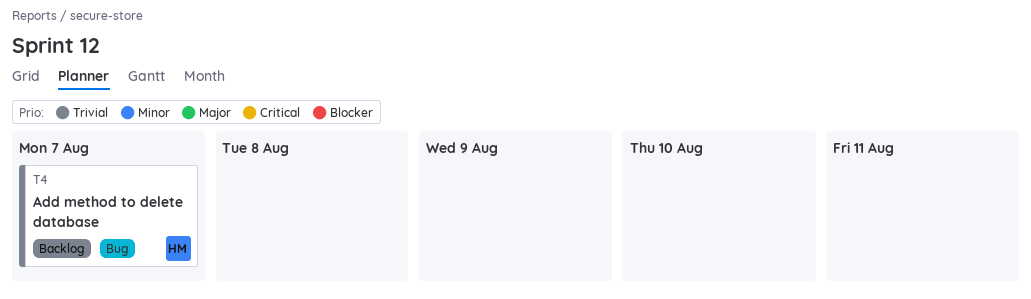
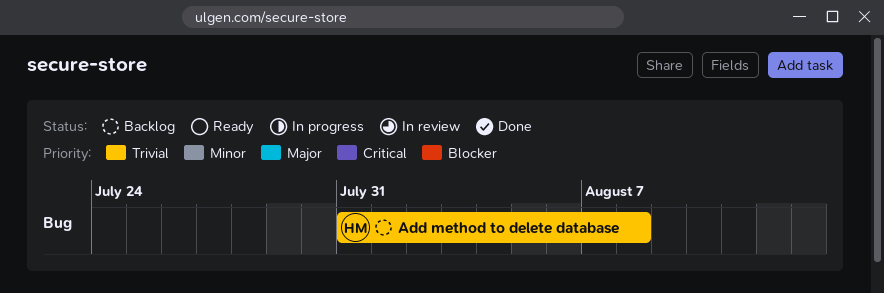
Add method to delete database, due: Aug 7 -> Aug 8

